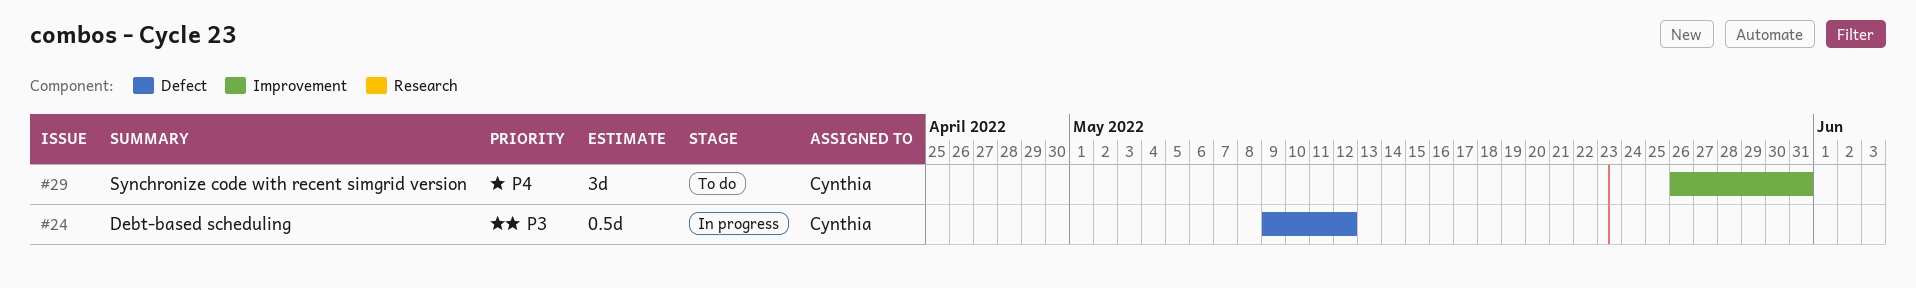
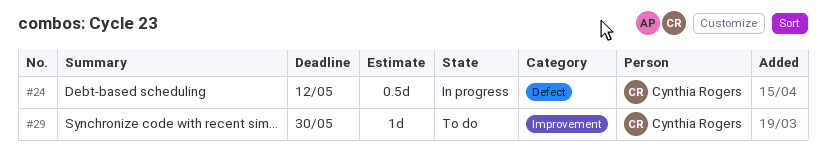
#29, estimate: 3d -> 1d
#29, due: May 31 -> May 30

